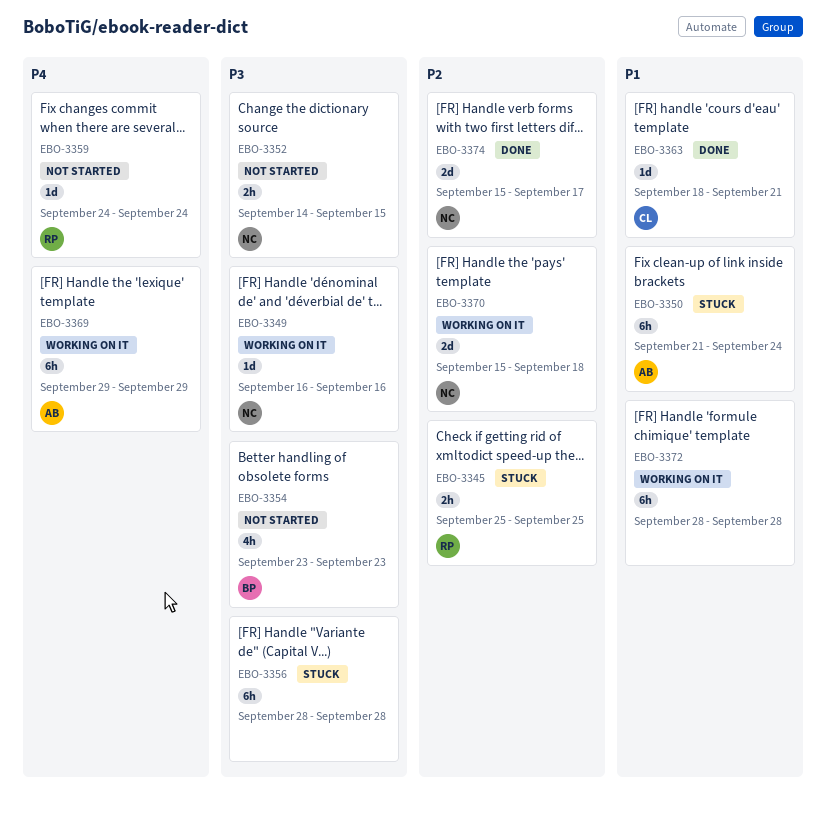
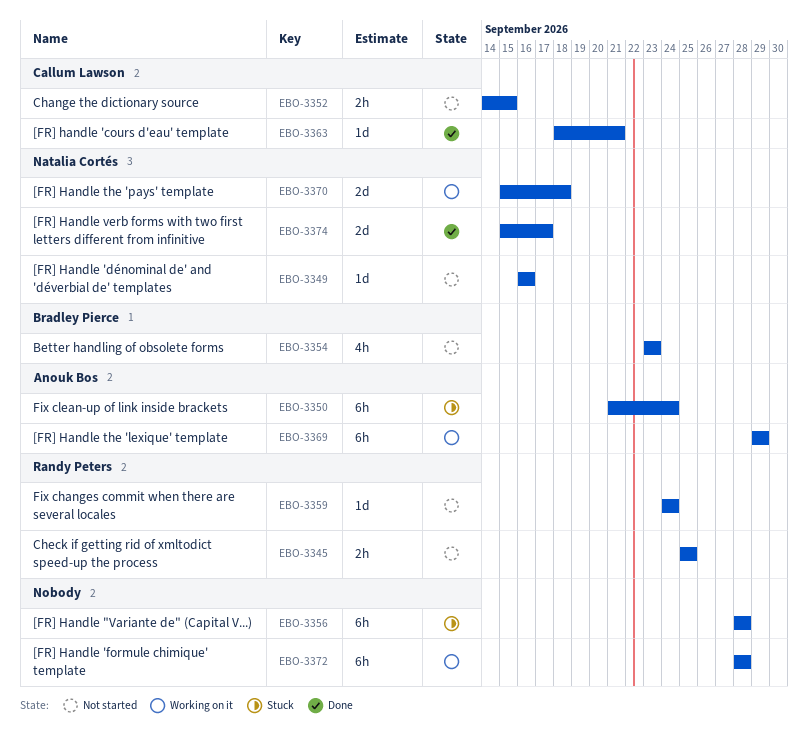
EBO-3345, status: Stuck -> Not started
EBO-3349, status: Working on it -> Not started
EBO-3352, owner: Natalia Cortés -> Callum Lawson

